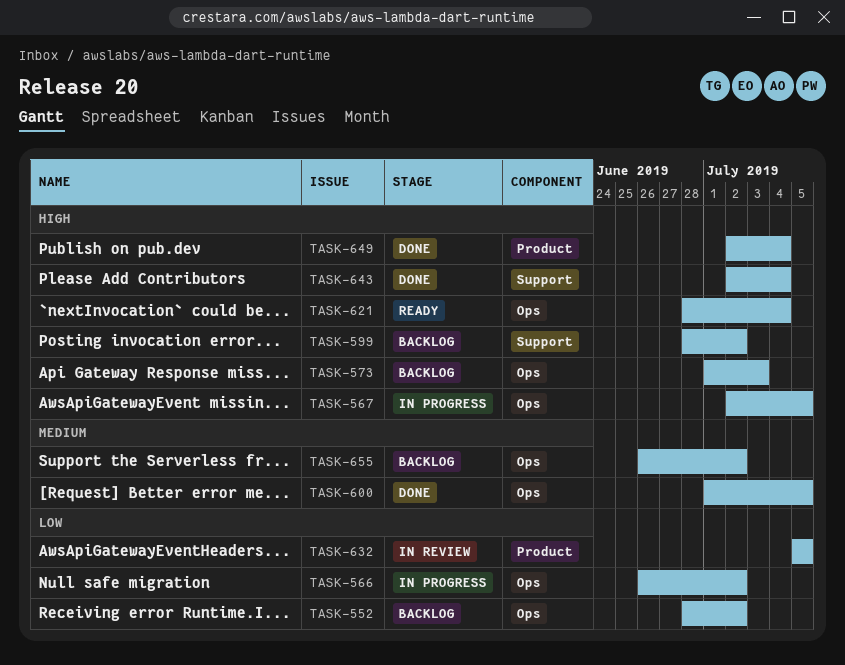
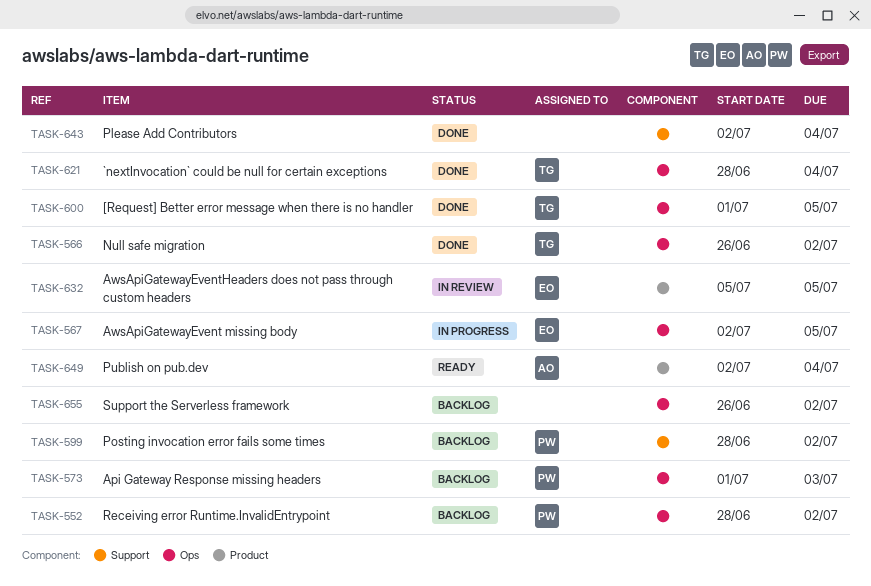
TASK-566, status: In progress -> Done
TASK-621, status: Ready -> Done
TASK-649, status: Done -> Ready

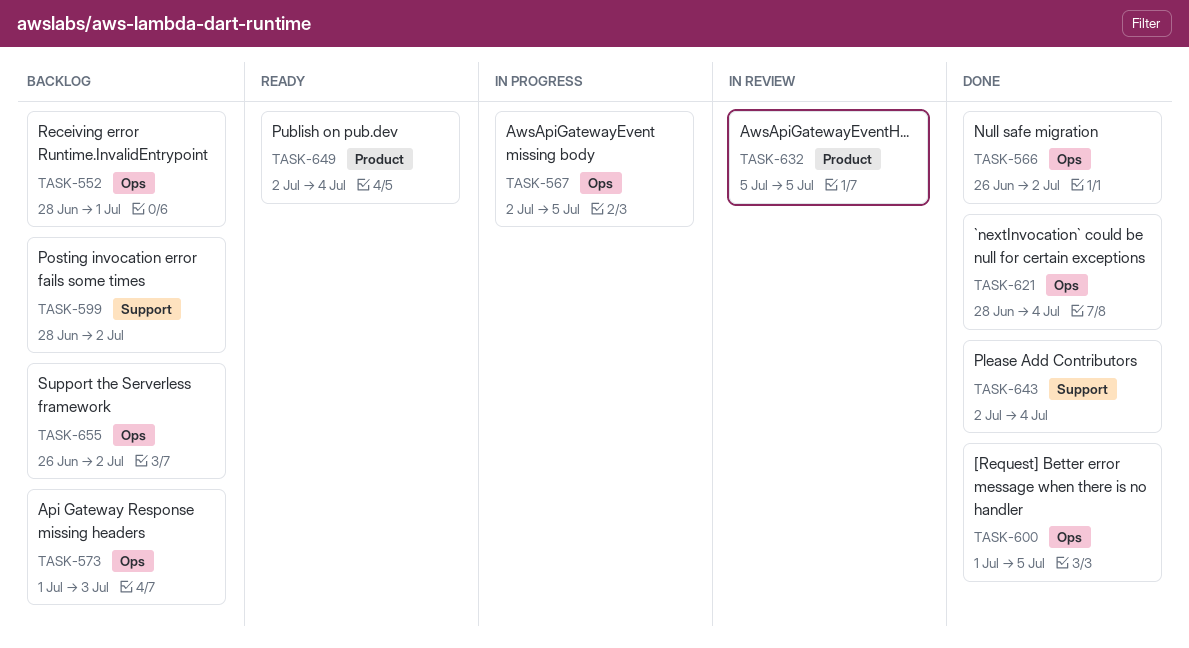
TASK-552, due: Jul 2 -> Jul 1

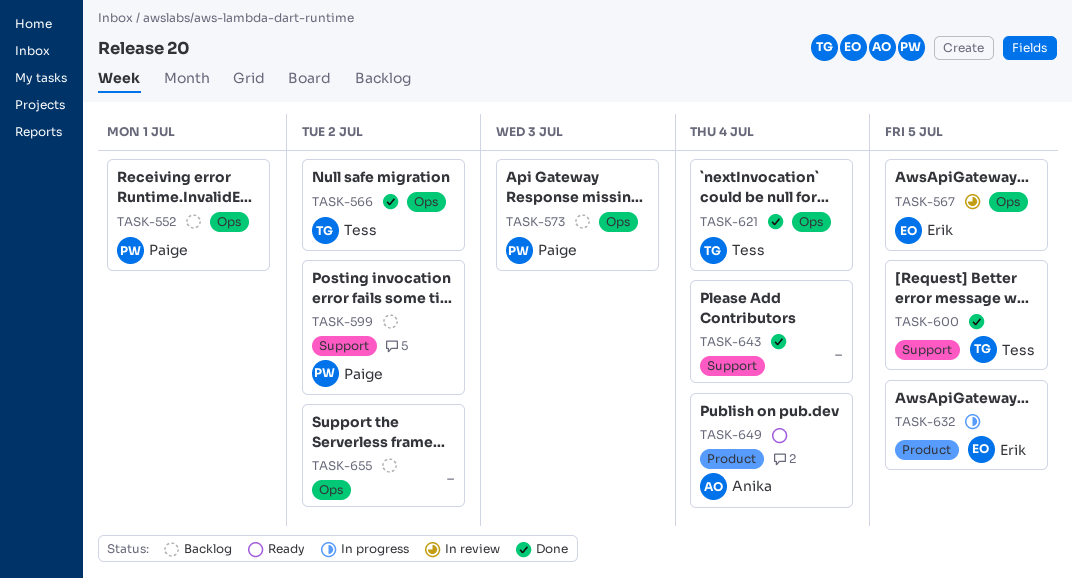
TASK-567, status: In progress -> In review
TASK-600, label: Ops -> Support
TASK-632, status: In review -> In progress

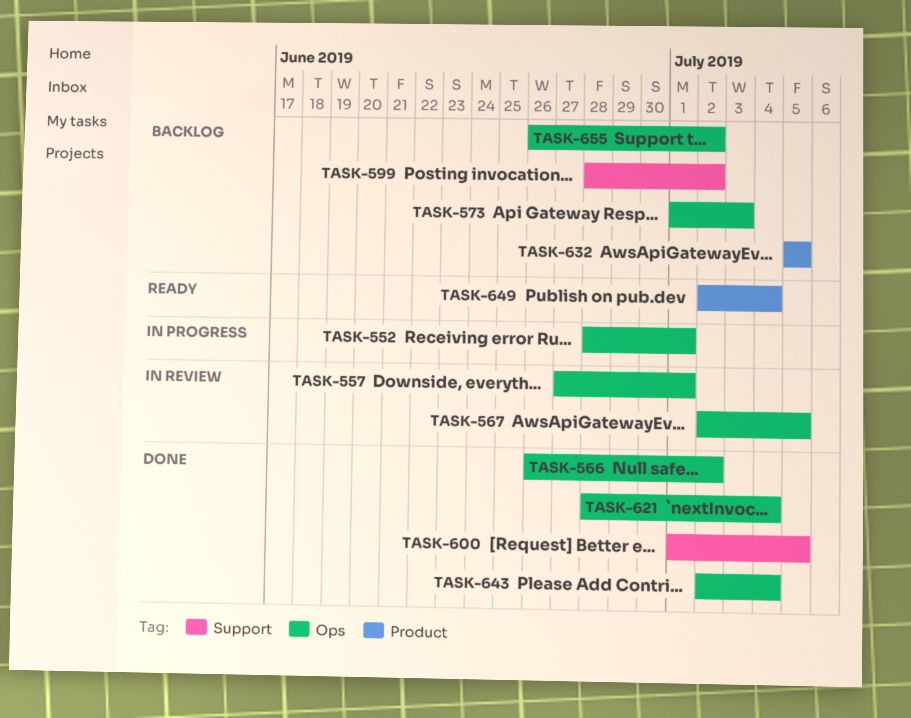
TASK-552, status: Backlog -> In progress
TASK-557: none -> present
TASK-632, status: In progress -> Backlog
TASK-643, label: Support -> Ops

